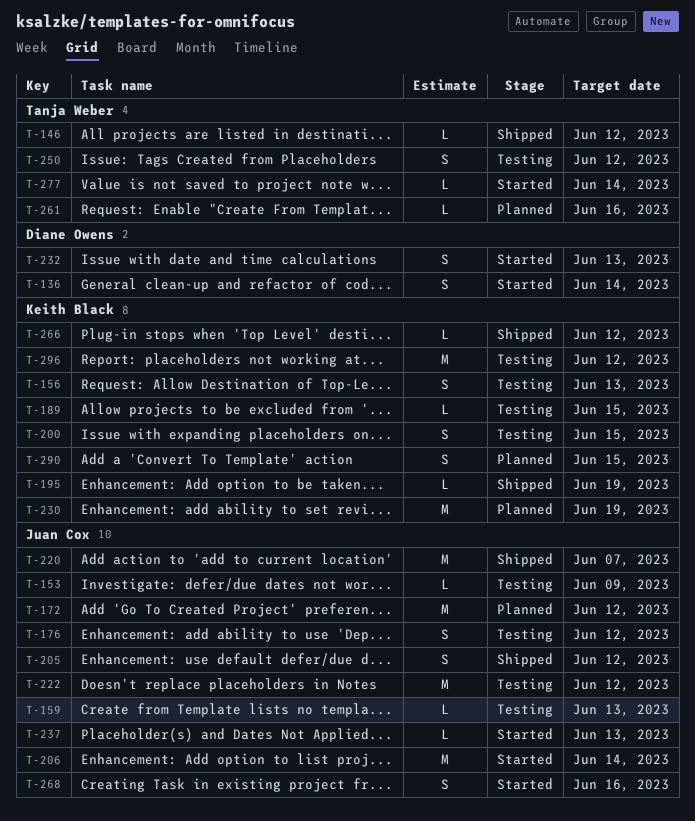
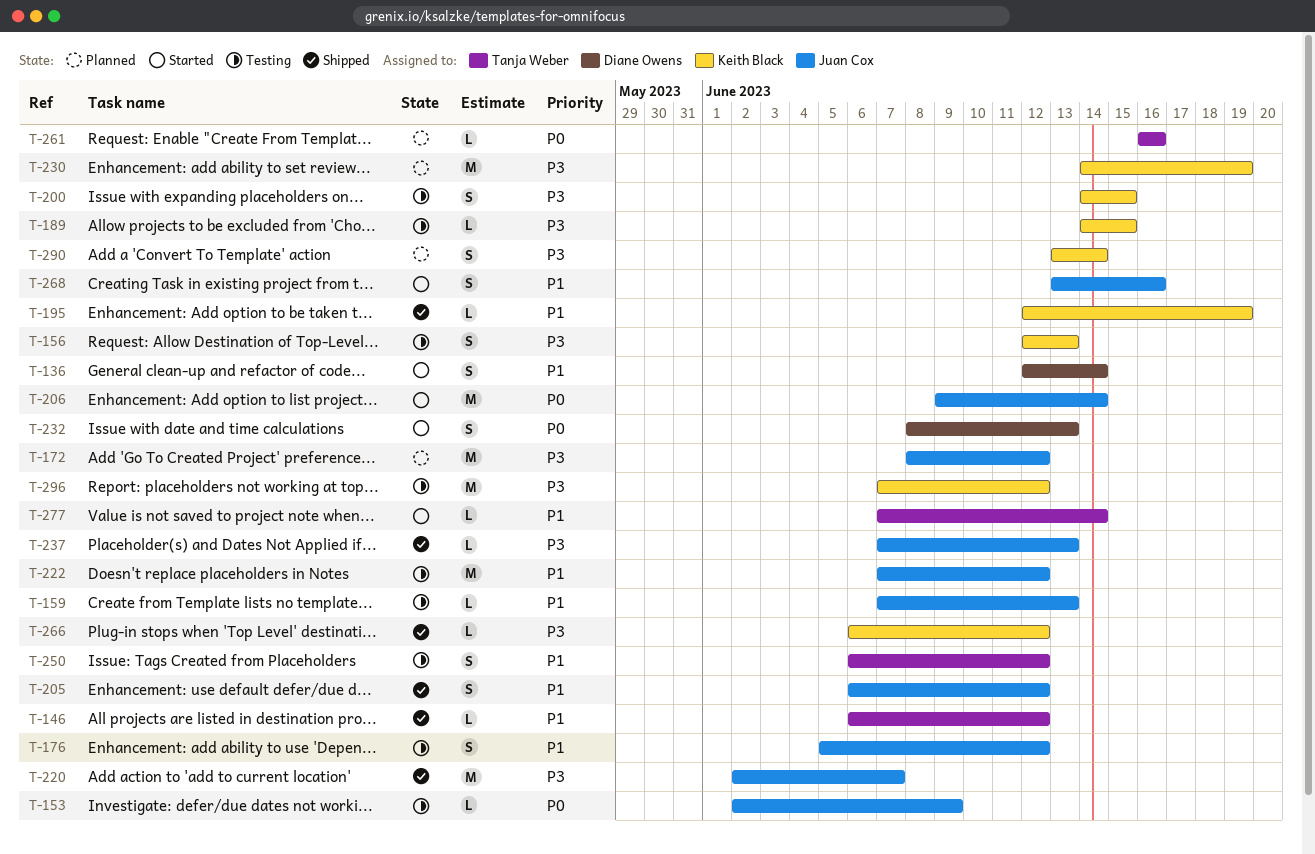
T-237, status: Started -> Shipped
T-290, due: Jun 15 -> Jun 14

